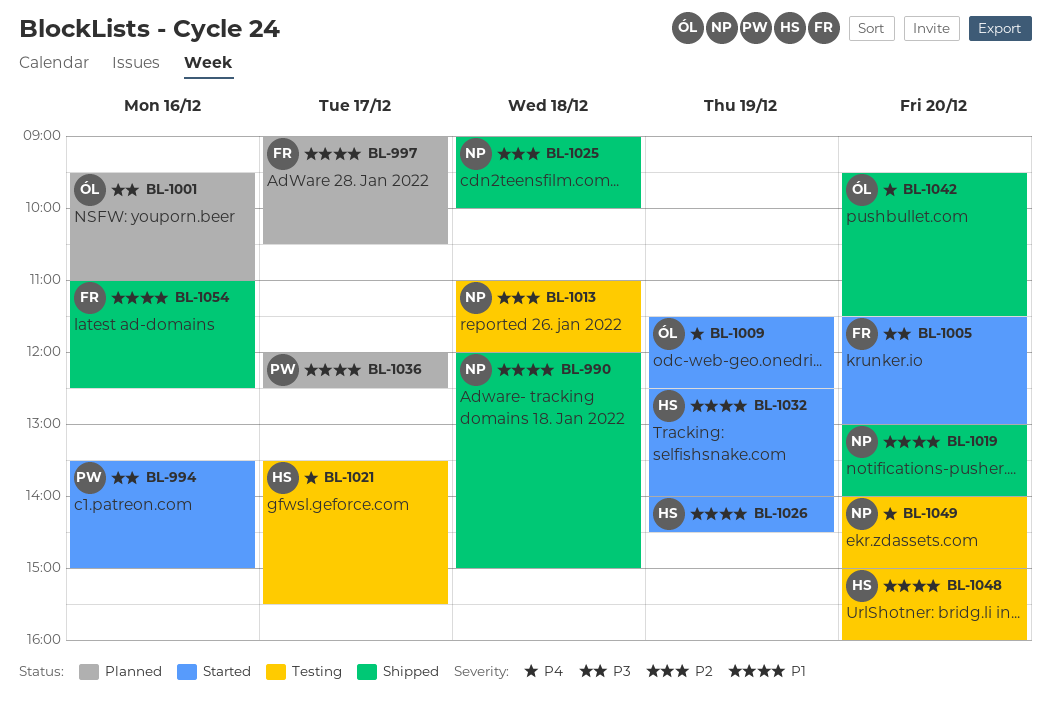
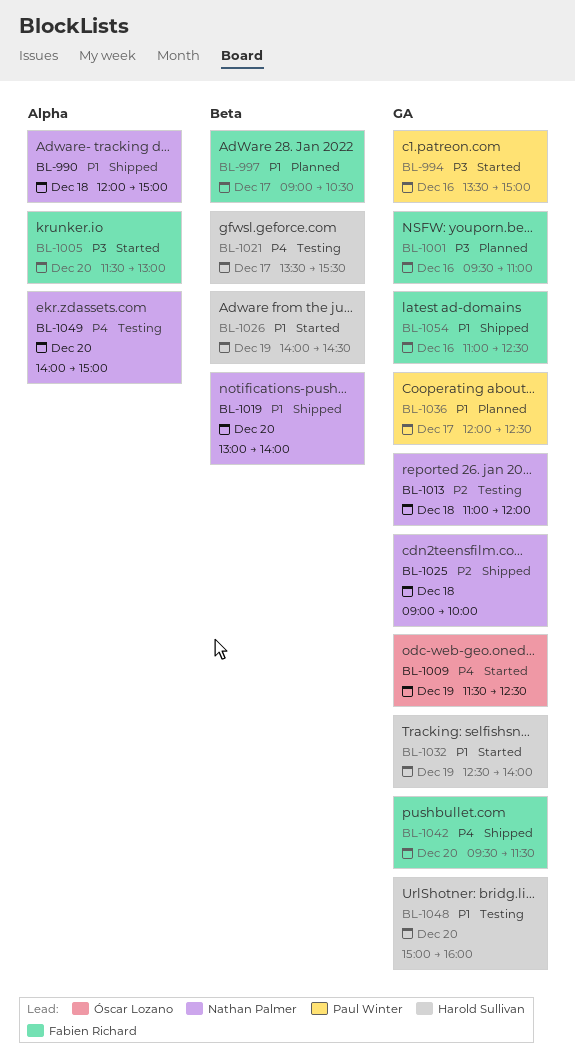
BL-1001, owner: Óscar Lozano -> Fabien Richard
BL-1042, owner: Óscar Lozano -> Fabien Richard

